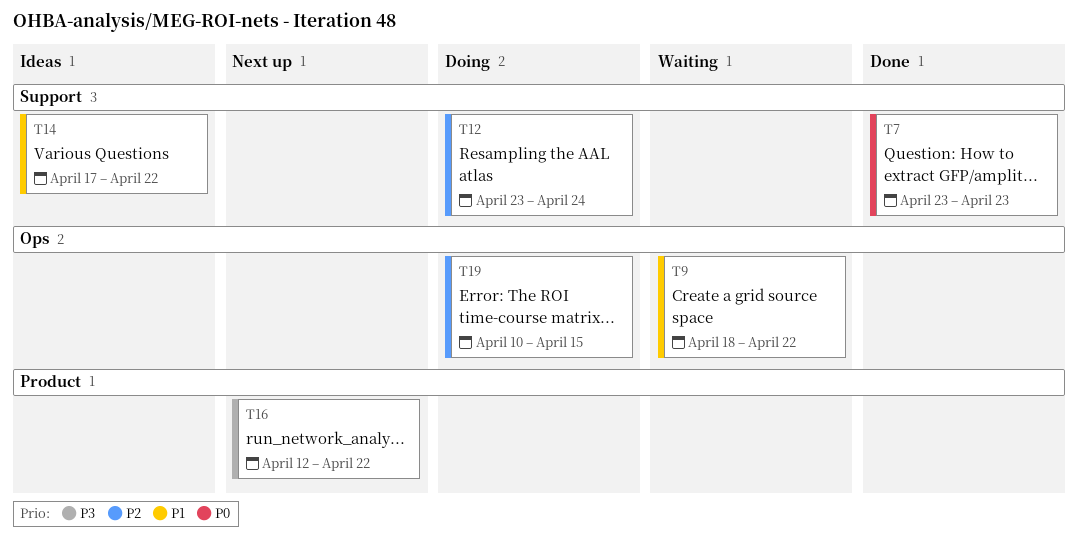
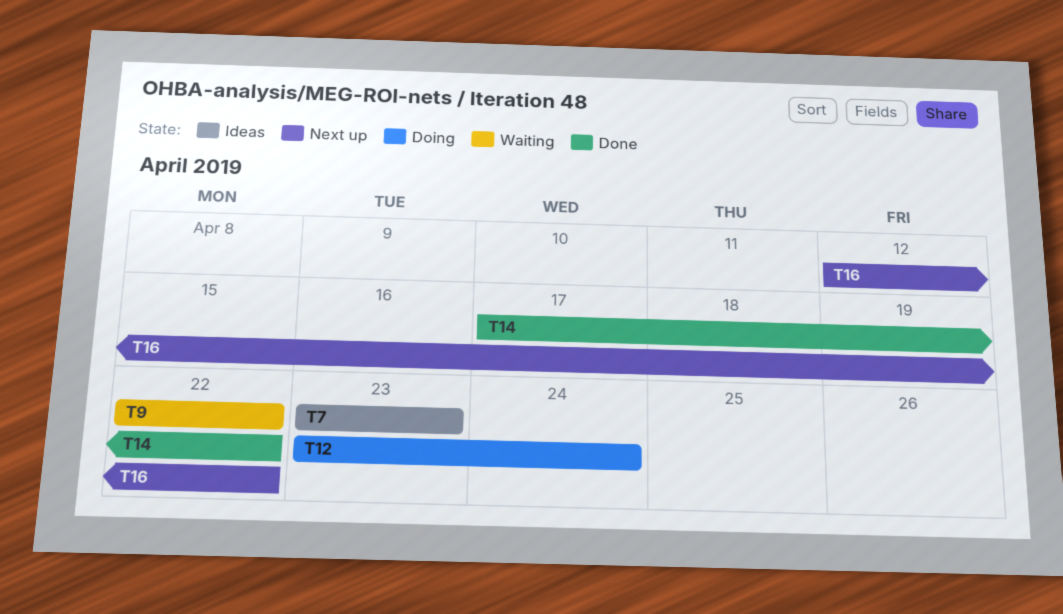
T7, status: Done -> Ideas
T9, start: Apr 18 -> Apr 22
T14, status: Ideas -> Done
T19: present -> none

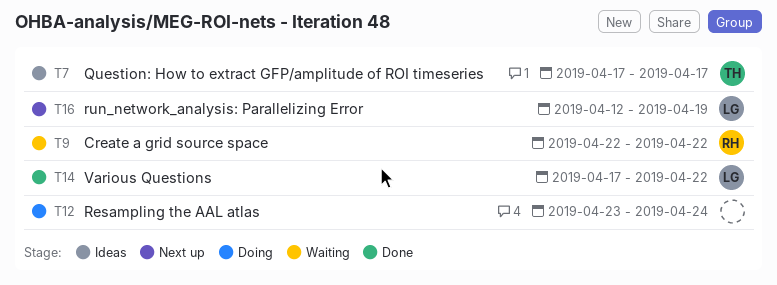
T7, start: Apr 23 -> Apr 17
T7, due: Apr 23 -> Apr 17
T16, due: Apr 22 -> Apr 19

